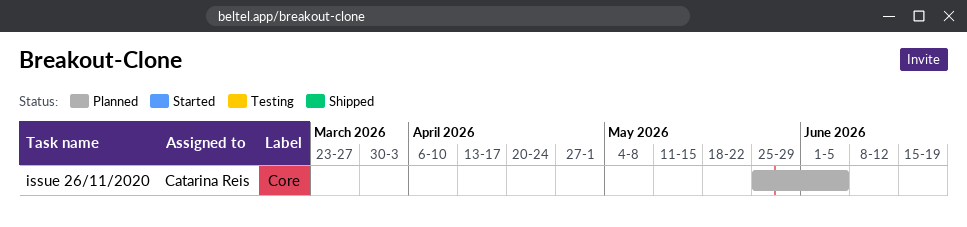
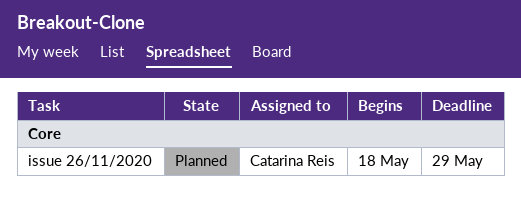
issue 26/11/2020, start: May 25 -> May 18
issue 26/11/2020, due: Jun 5 -> May 29

